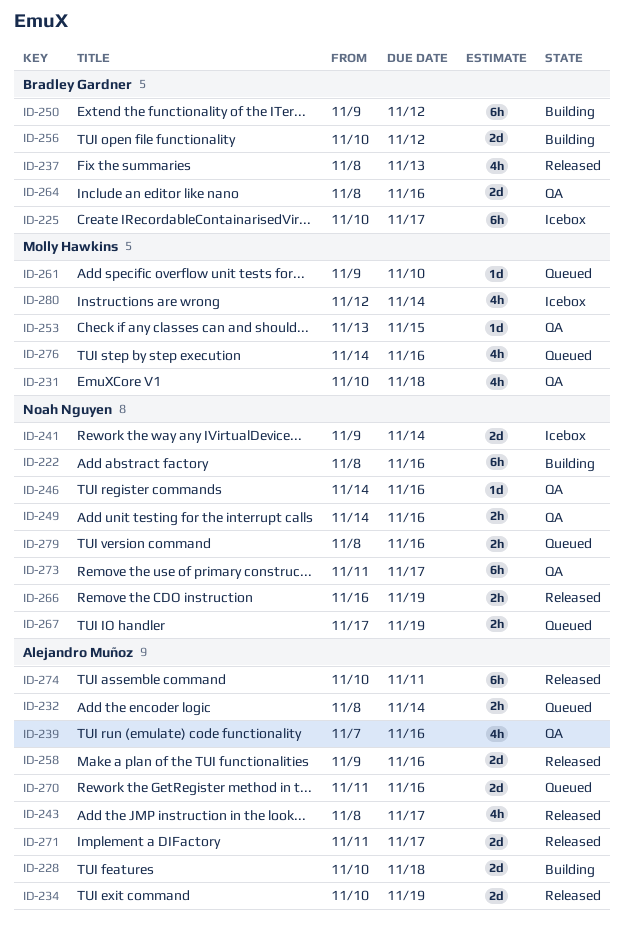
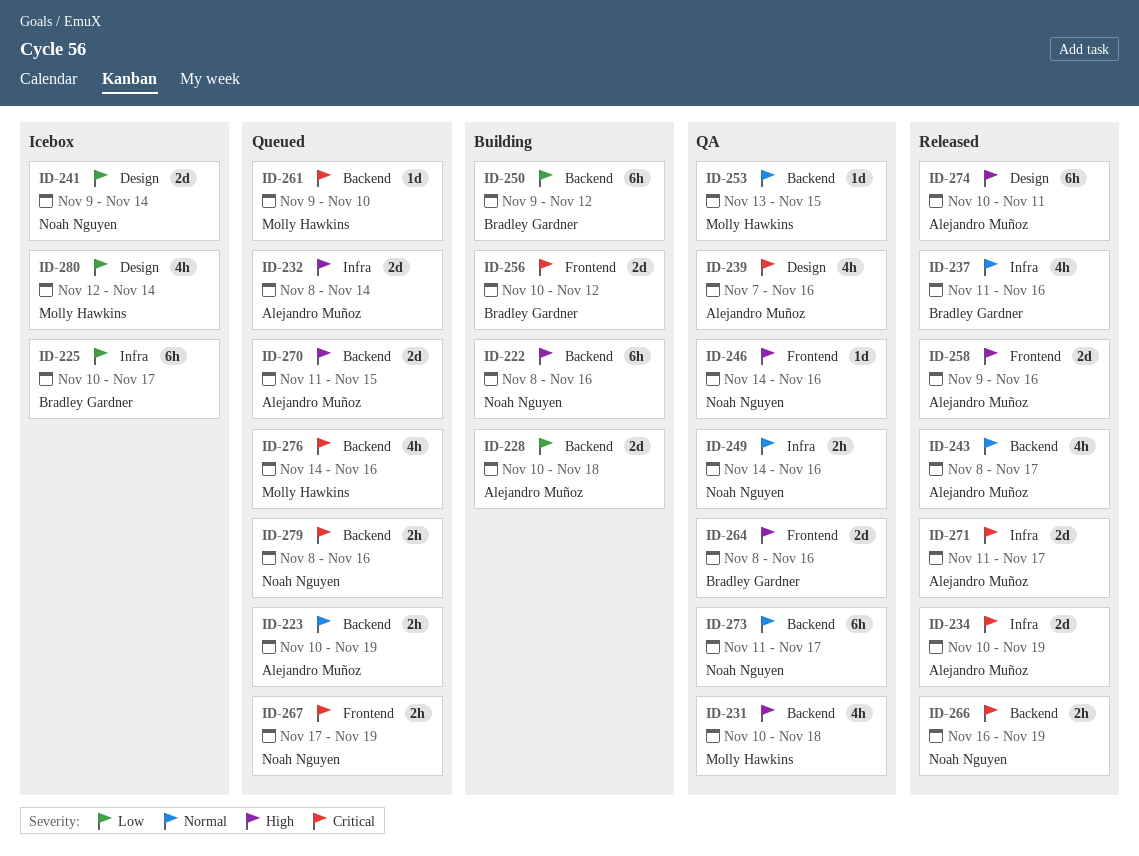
ID-223: none -> present
ID-232, estimate: 2h -> 2d
ID-237, start: Nov 8 -> Nov 11
ID-237, due: Nov 13 -> Nov 16
ID-270, due: Nov 16 -> Nov 15

